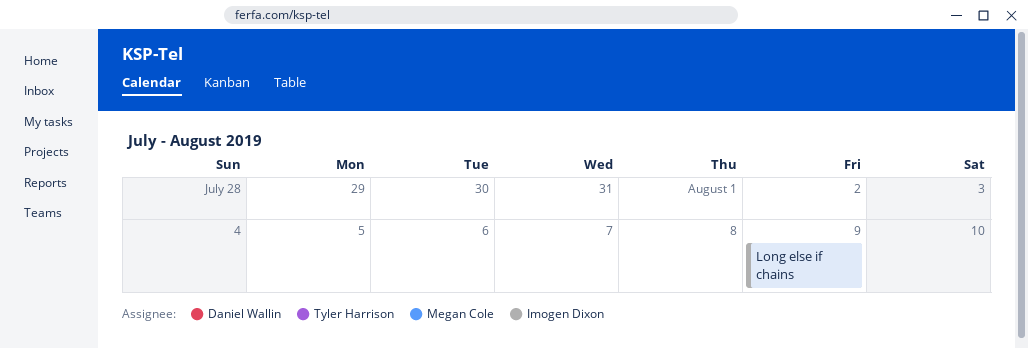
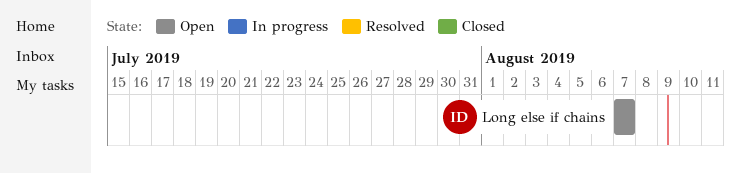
Long else if chains, due: Aug 9 -> Aug 7

